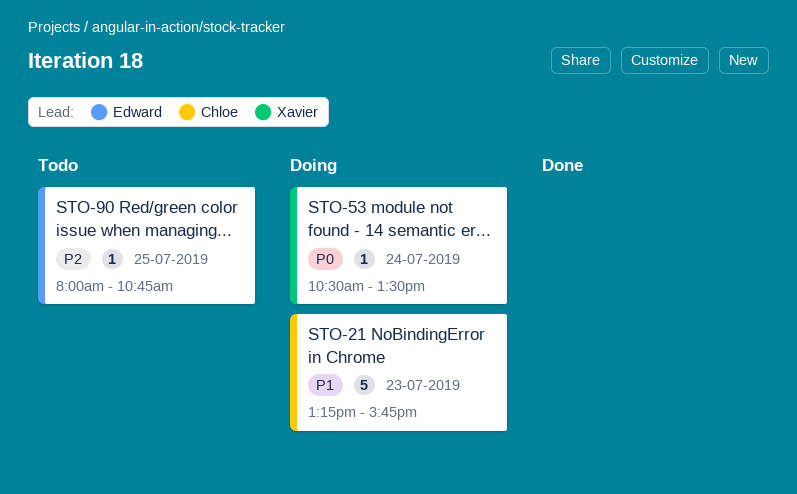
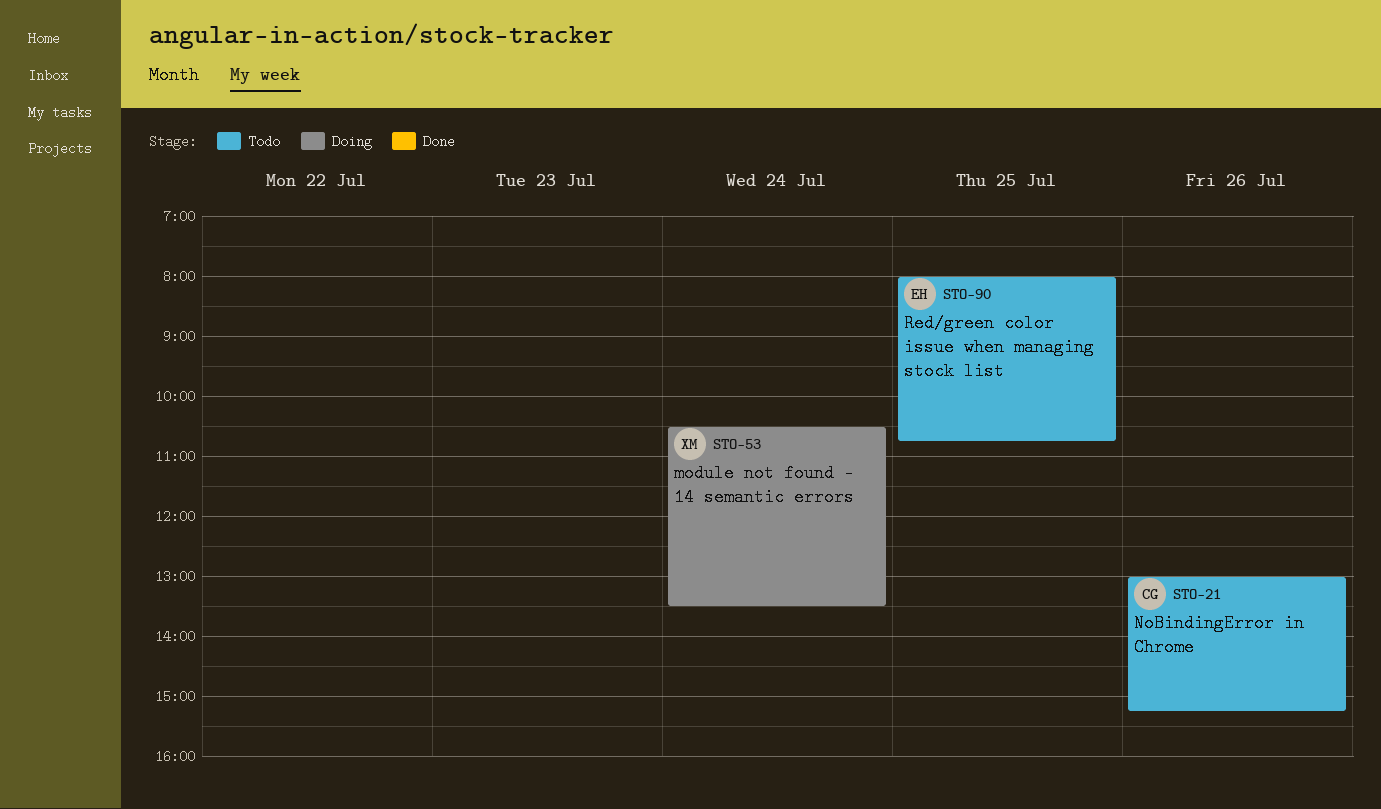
STO-21, status: Doing -> Todo
STO-21, day: Jul 23 -> Jul 26
STO-21, begins: 13:15 -> 13:00
STO-21, ends: 15:45 -> 15:15

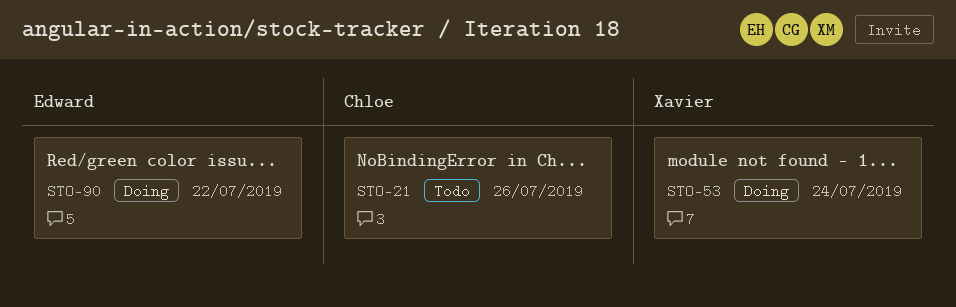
STO-90, status: Todo -> Doing
STO-90, day: Jul 25 -> Jul 22

